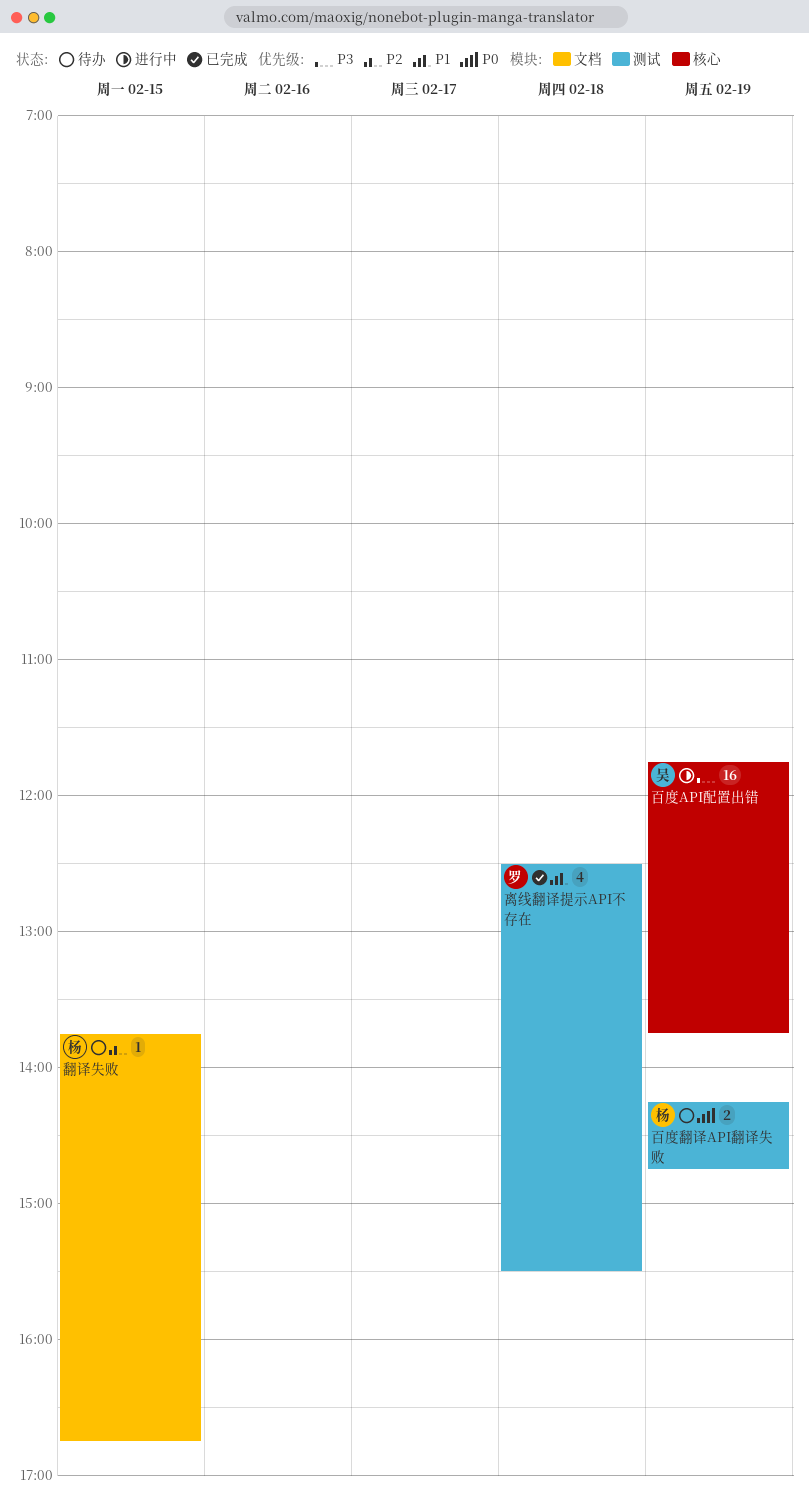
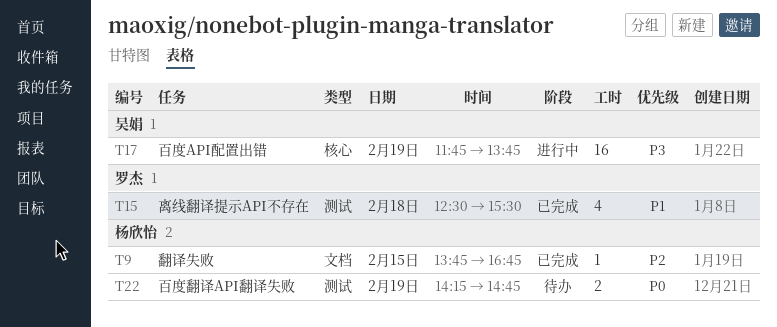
翻译失败, status: 待办 -> 已完成

